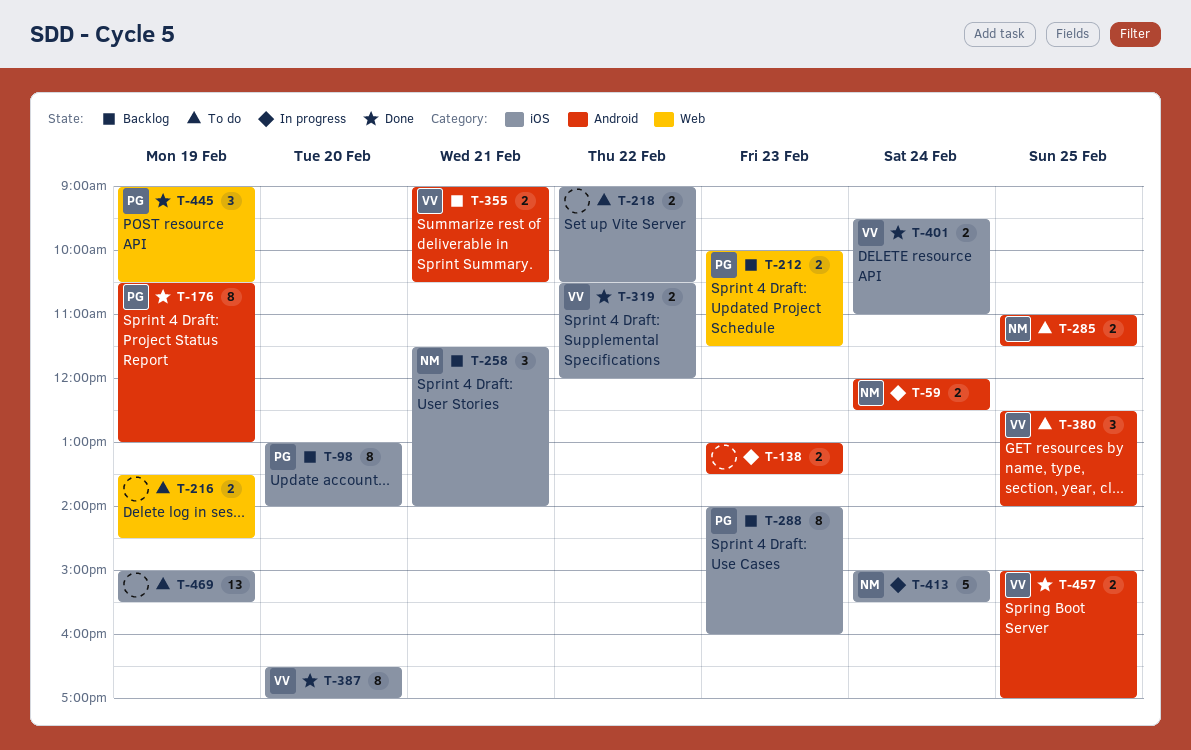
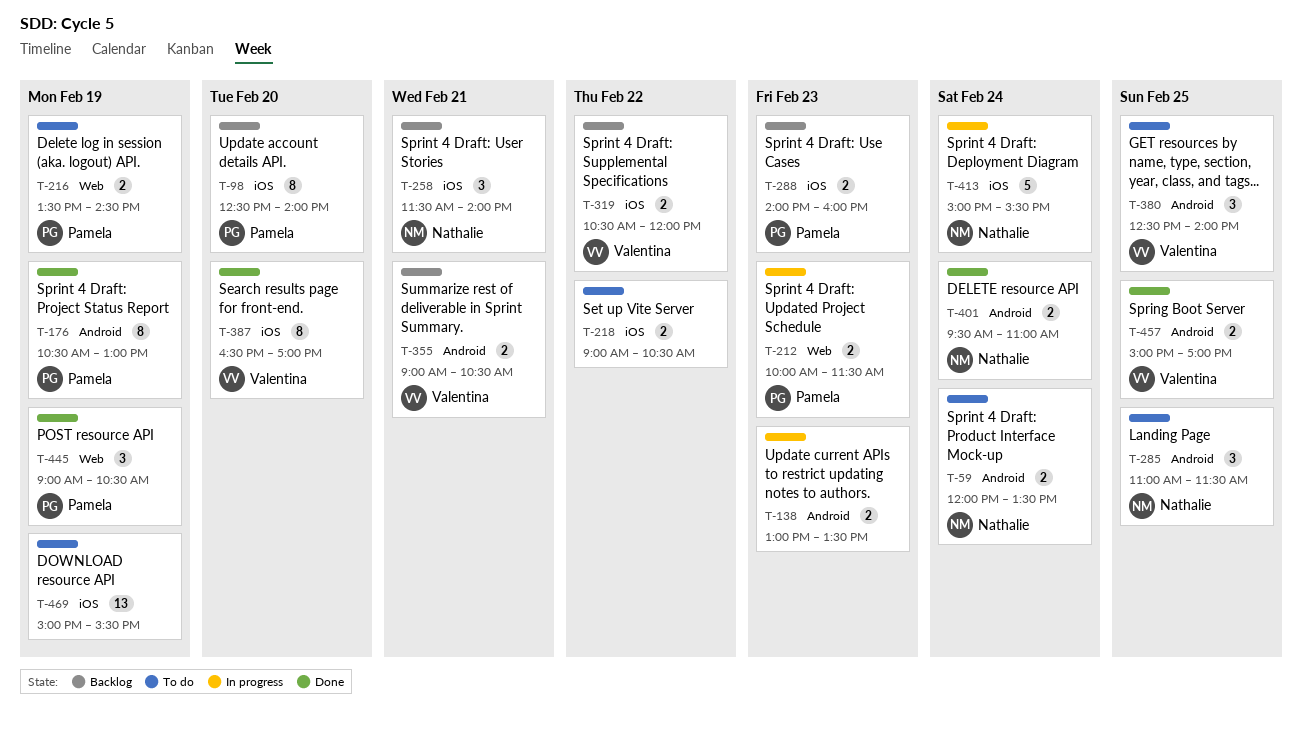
T-59, status: In progress -> To do
T-59, ends: 12:30 -> 13:30
T-98, begins: 13:00 -> 12:30
T-212, status: Backlog -> In progress
T-216, owner: none -> Pamela
T-285, estimate: 2 -> 3
T-288, estimate: 8 -> 2
T-319, status: Done -> Backlog
T-401, owner: Valentina -> Nathalie
T-401, label: iOS -> Android

